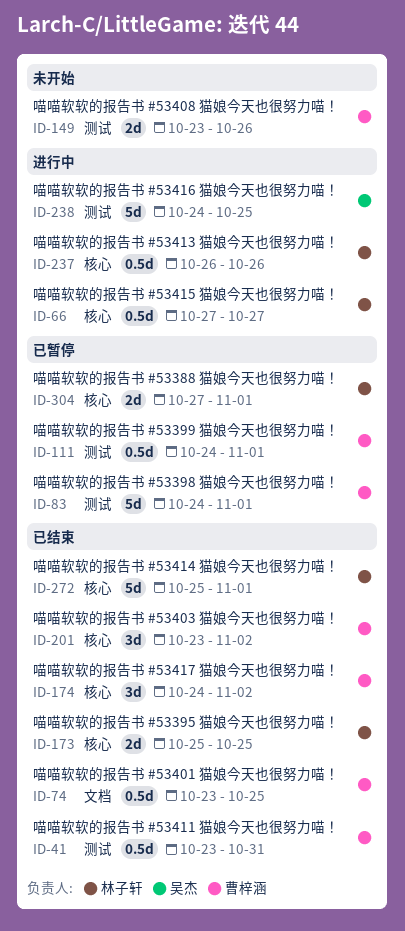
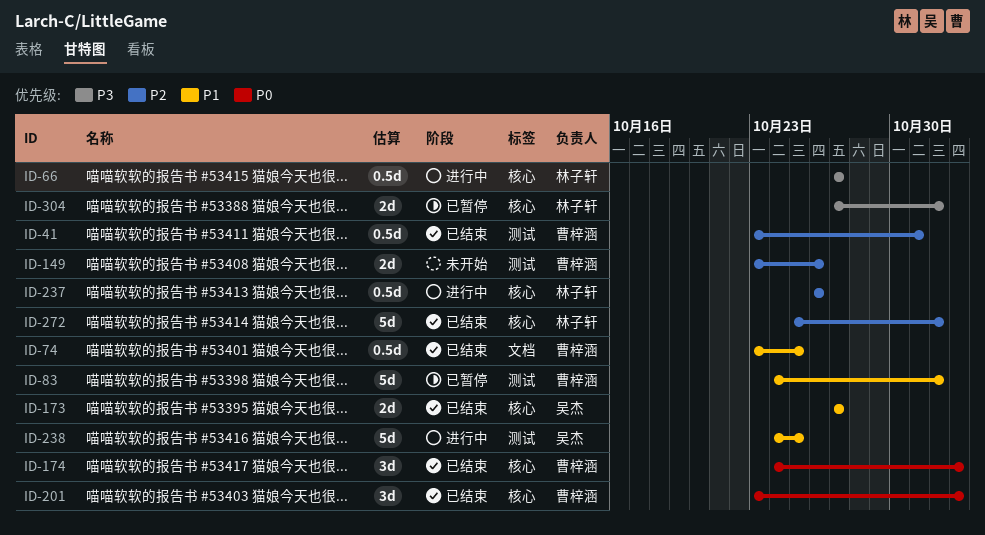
ID-111: present -> none
ID-173, owner: 林子轩 -> 吴杰
ID-173, start: Oct 25 -> Oct 27
ID-173, due: Oct 25 -> Oct 27

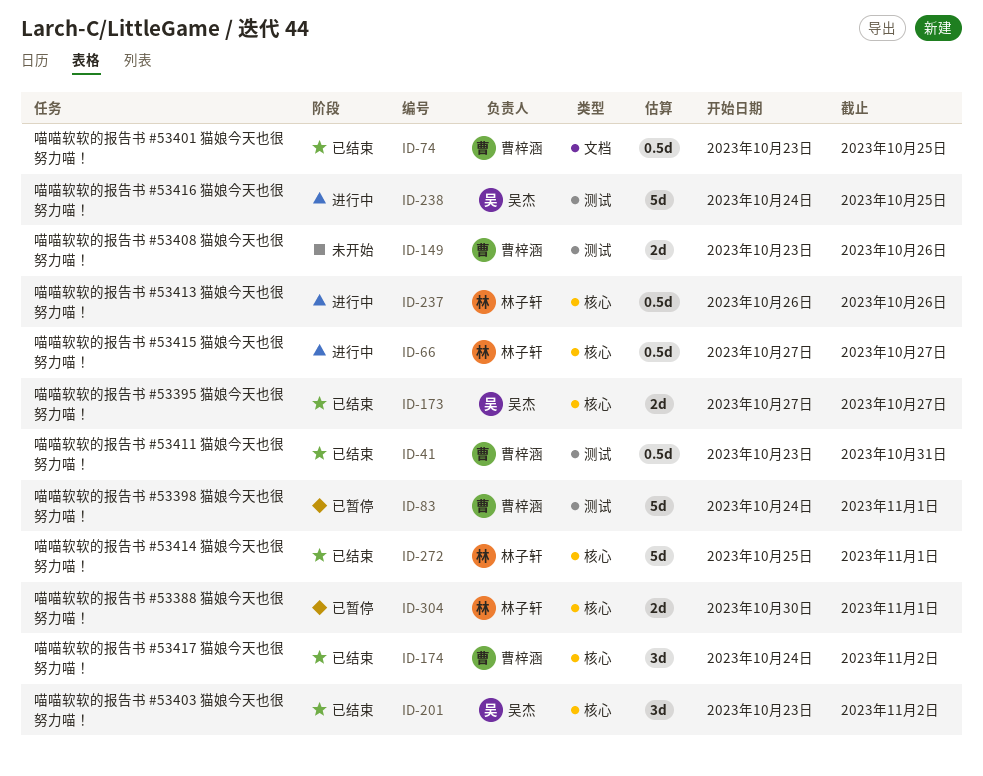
ID-201, owner: 曹梓涵 -> 吴杰
ID-304, start: Oct 27 -> Oct 30

